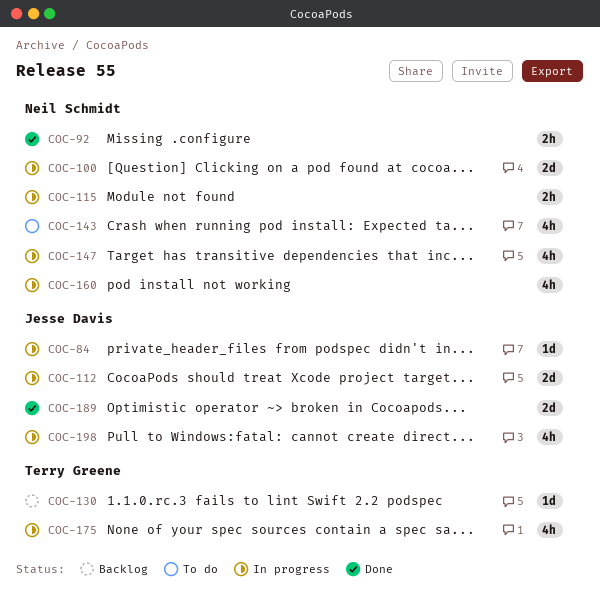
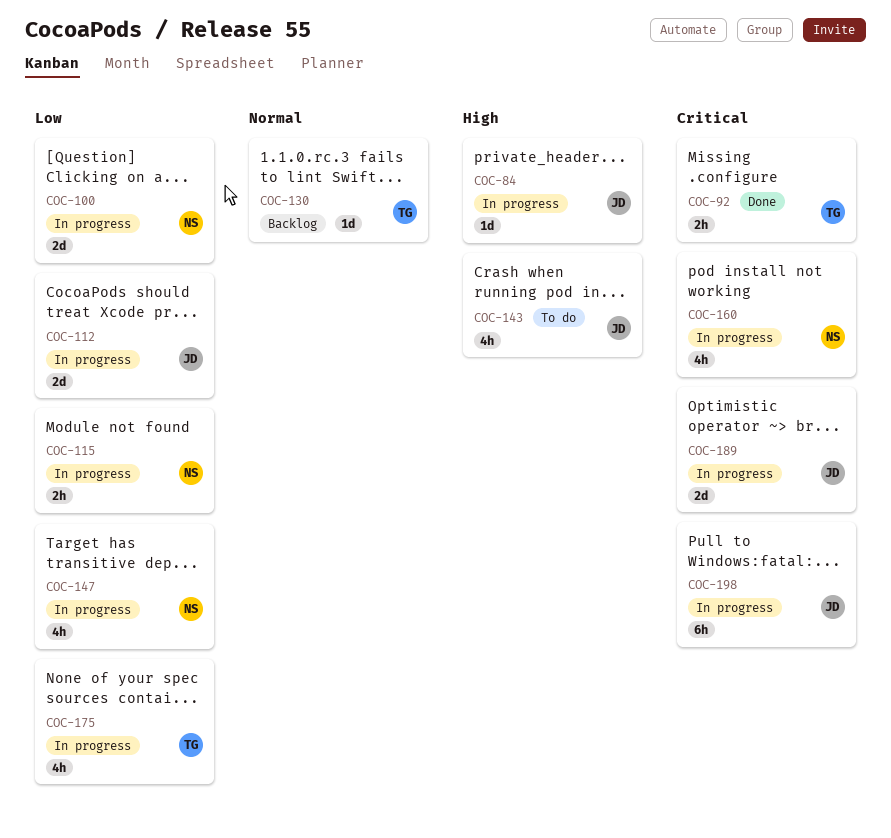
COC-92, owner: Neil Schmidt -> Terry Greene
COC-143, owner: Neil Schmidt -> Jesse Davis
COC-189, status: Done -> In progress
COC-198, estimate: 4h -> 6h

